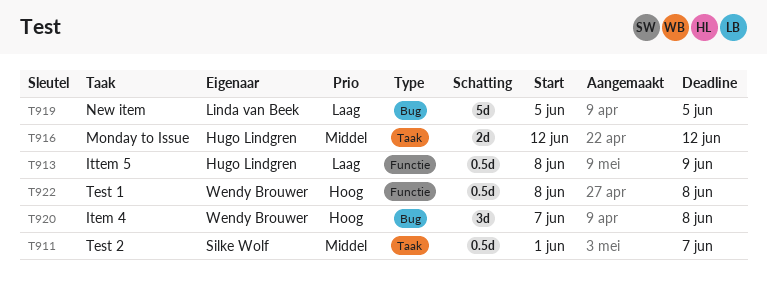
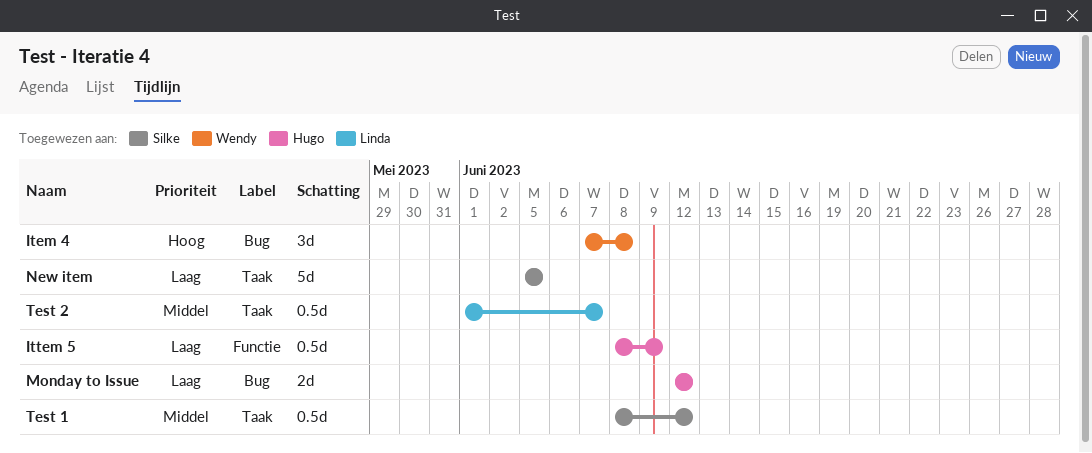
Monday to Issue, priority: Middel -> Laag
Monday to Issue, label: Taak -> Bug
New item, owner: Linda van Beek -> Silke Wolf
New item, label: Bug -> Taak
Test 1, owner: Wendy Brouwer -> Silke Wolf
Test 1, priority: Hoog -> Middel
Test 1, label: Functie -> Taak
Test 1, due: Jun 8 -> Jun 12
Test 2, owner: Silke Wolf -> Linda van Beek

